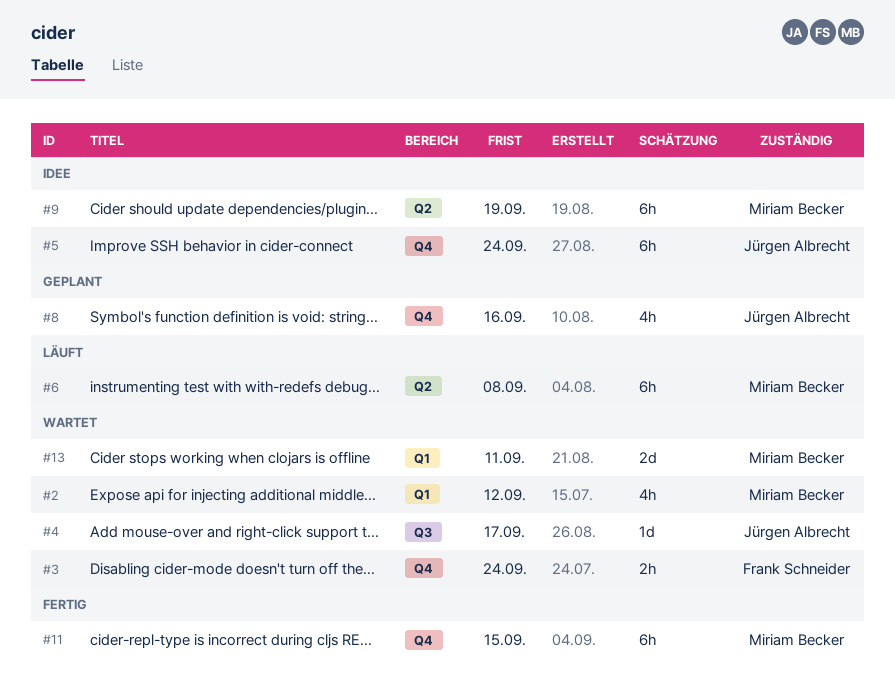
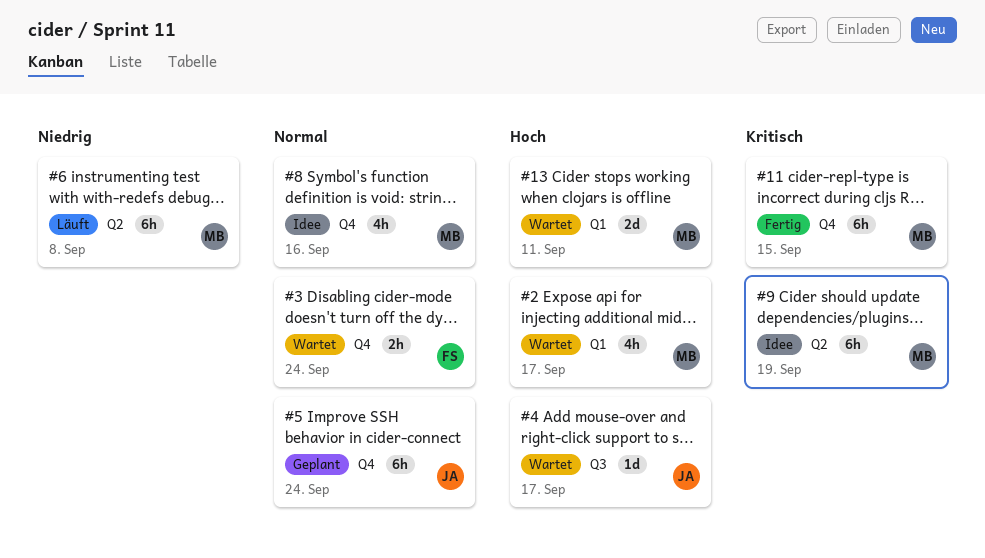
#2, due: Sep 12 -> Sep 17
#5, status: Idee -> Geplant
#8, status: Geplant -> Idee
#8, owner: Jürgen Albrecht -> Miriam Becker

